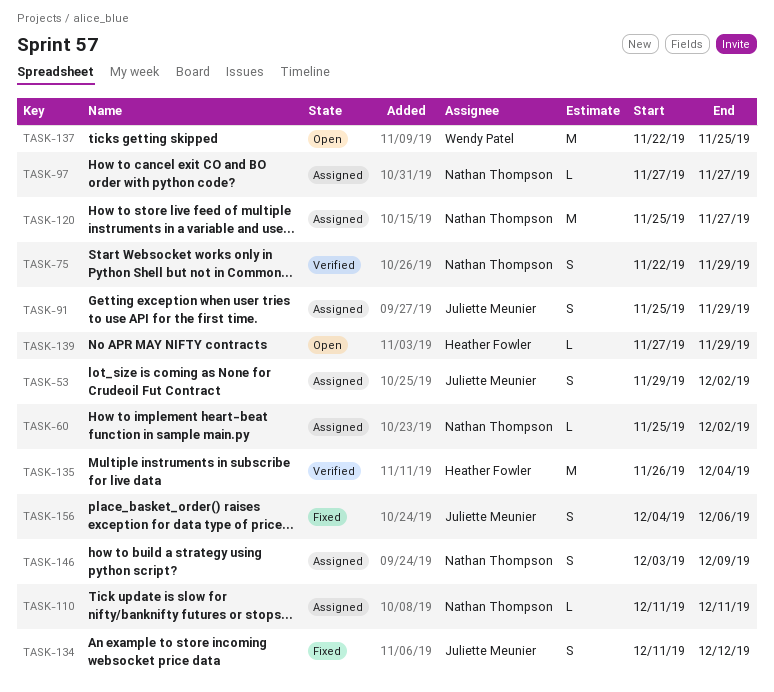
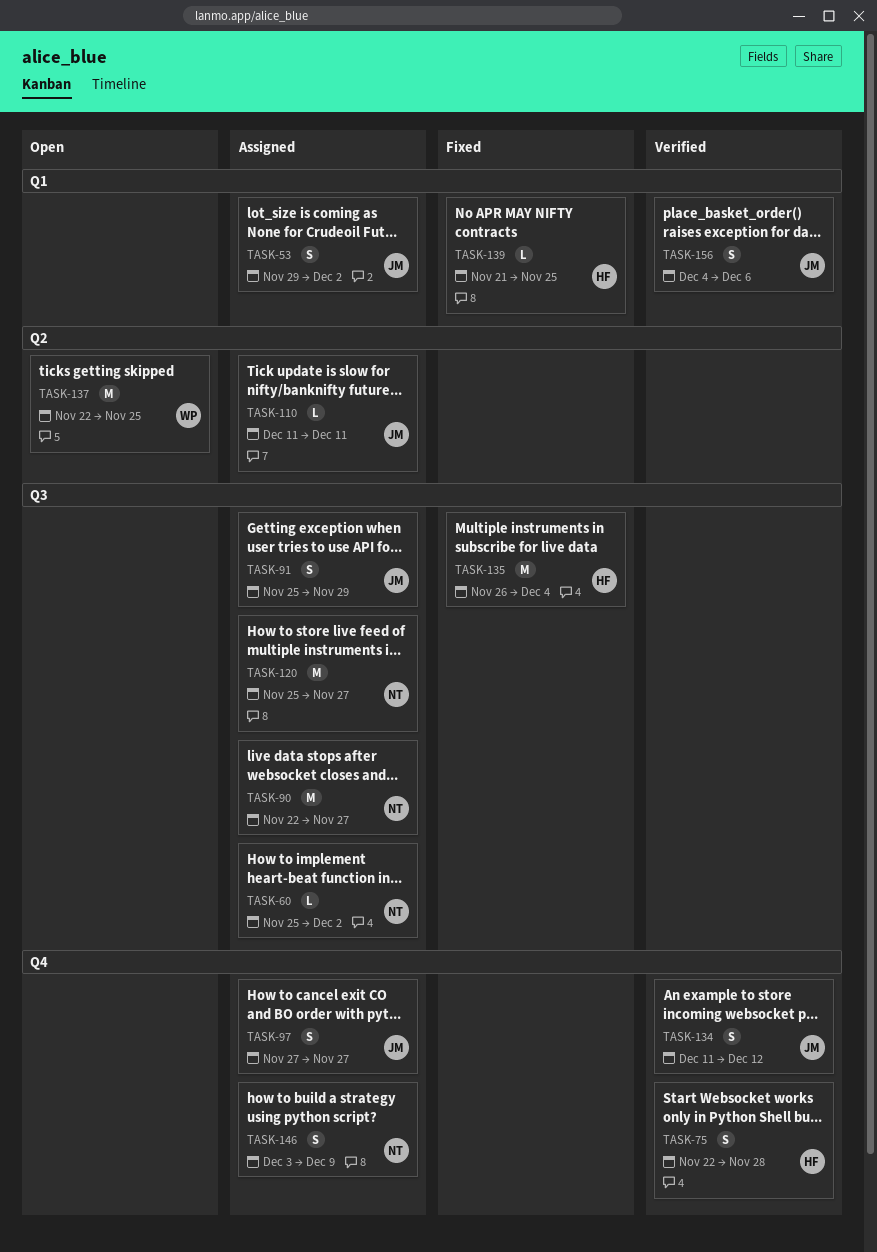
TASK-75, owner: Nathan Thompson -> Heather Fowler
TASK-75, due: Nov 29 -> Nov 28
TASK-90: none -> present
TASK-97, owner: Nathan Thompson -> Juliette Meunier
TASK-97, estimate: L -> S
TASK-110, owner: Nathan Thompson -> Juliette Meunier
TASK-134, status: Fixed -> Verified
TASK-135, status: Verified -> Fixed
TASK-139, status: Open -> Fixed
TASK-139, start: Nov 27 -> Nov 21
TASK-139, due: Nov 29 -> Nov 25
TASK-156, status: Fixed -> Verified

